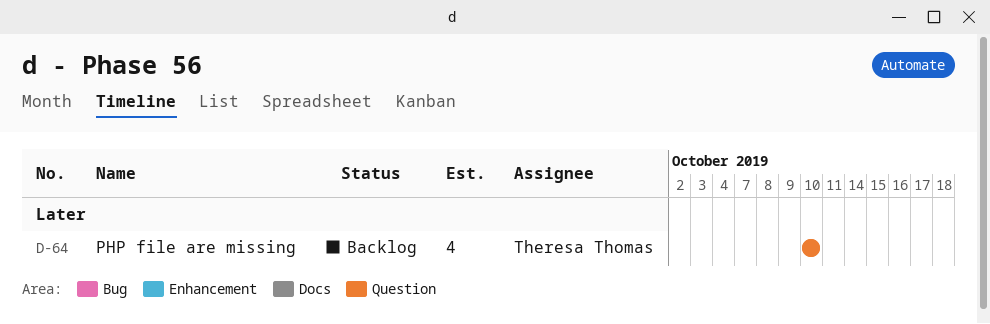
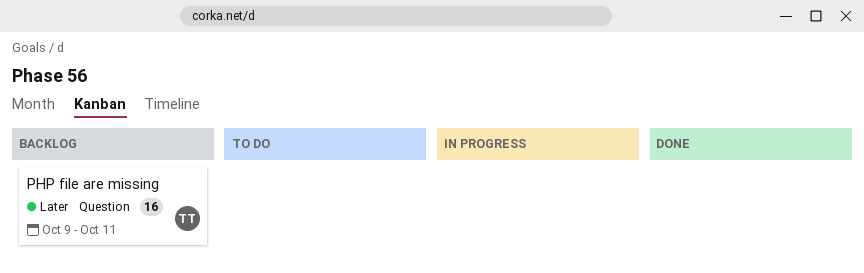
PHP file are missing, estimate: 4 -> 16
PHP file are missing, start: Oct 10 -> Oct 9
PHP file are missing, due: Oct 10 -> Oct 11

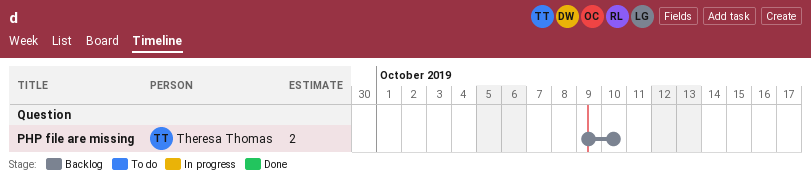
PHP file are missing, estimate: 16 -> 2
PHP file are missing, due: Oct 11 -> Oct 10

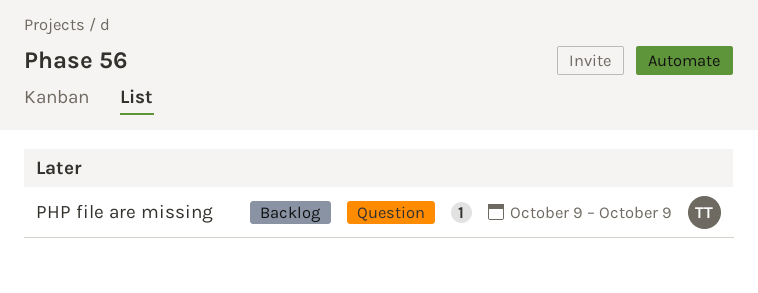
PHP file are missing, estimate: 2 -> 1
PHP file are missing, due: Oct 10 -> Oct 9

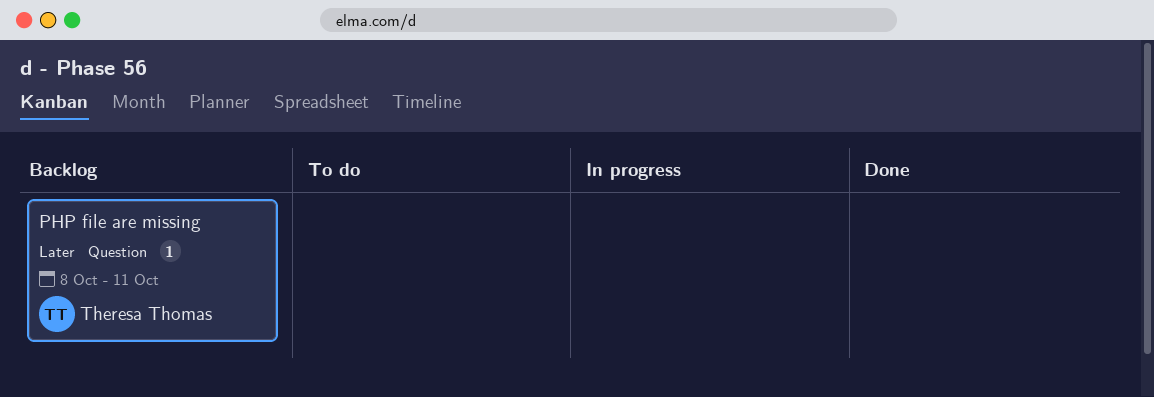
PHP file are missing, start: Oct 9 -> Oct 8
PHP file are missing, due: Oct 9 -> Oct 11

